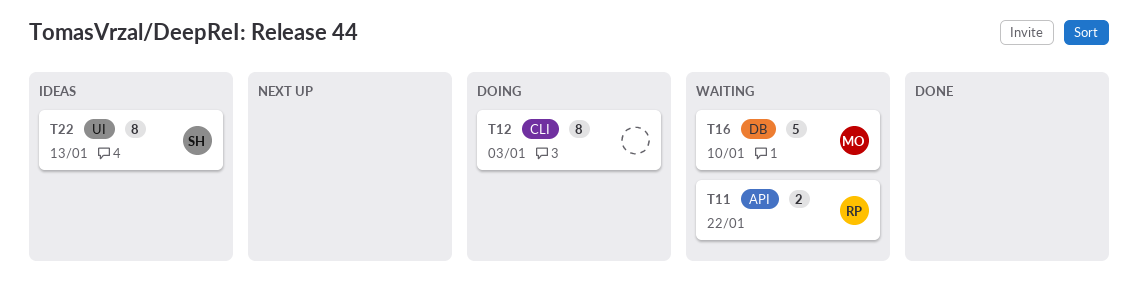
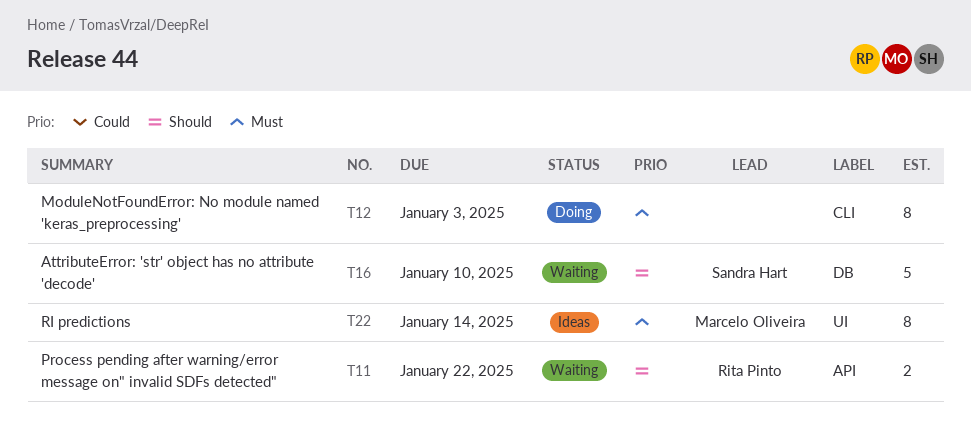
T16, owner: Marcelo Oliveira -> Sandra Hart
T22, owner: Sandra Hart -> Marcelo Oliveira
T22, due: Jan 13 -> Jan 14

